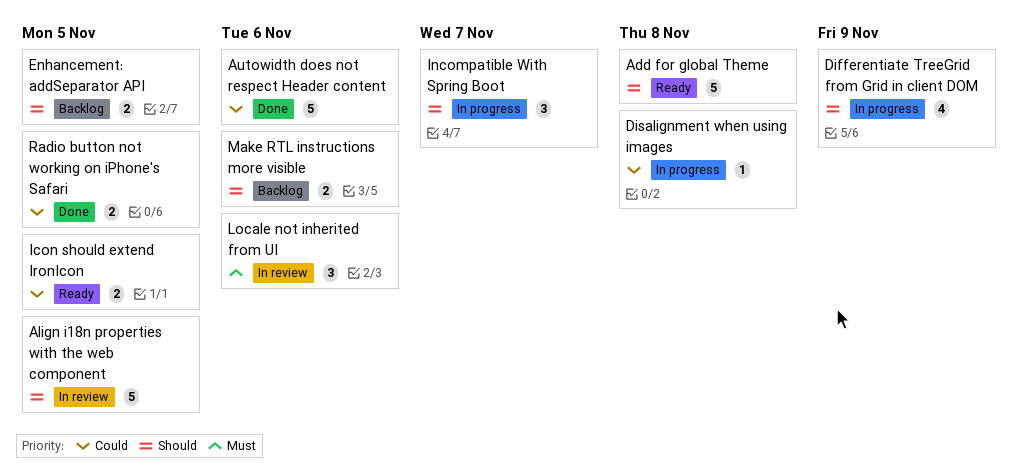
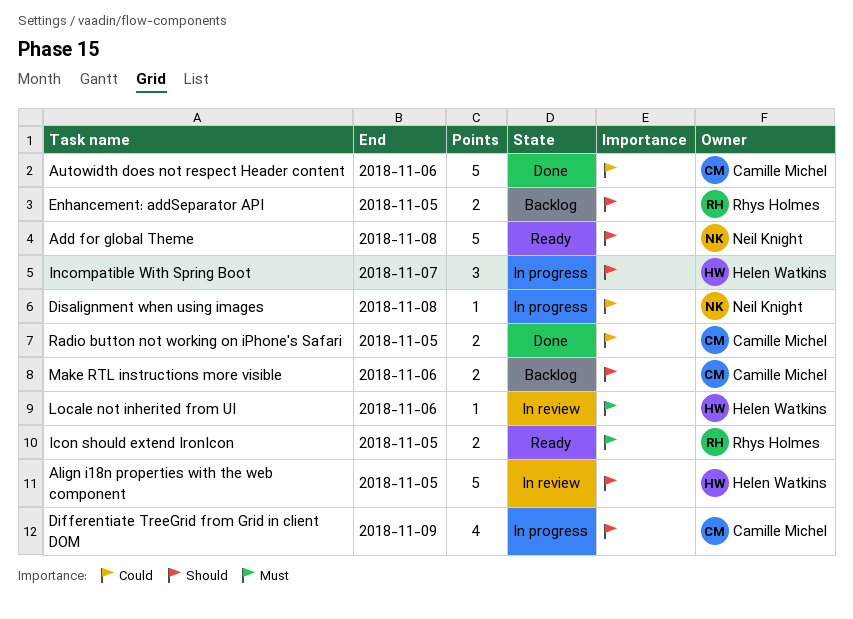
Icon should extend IronIcon, priority: Could -> Must
Locale not inherited from UI, estimate: 3 -> 1

